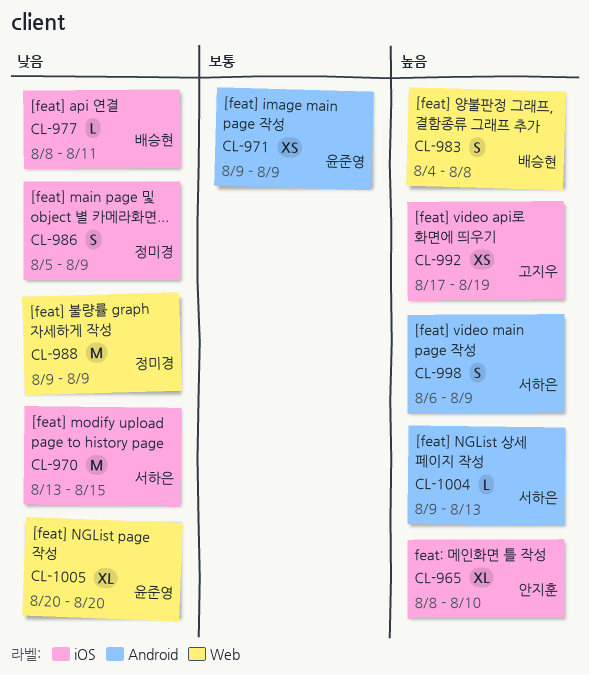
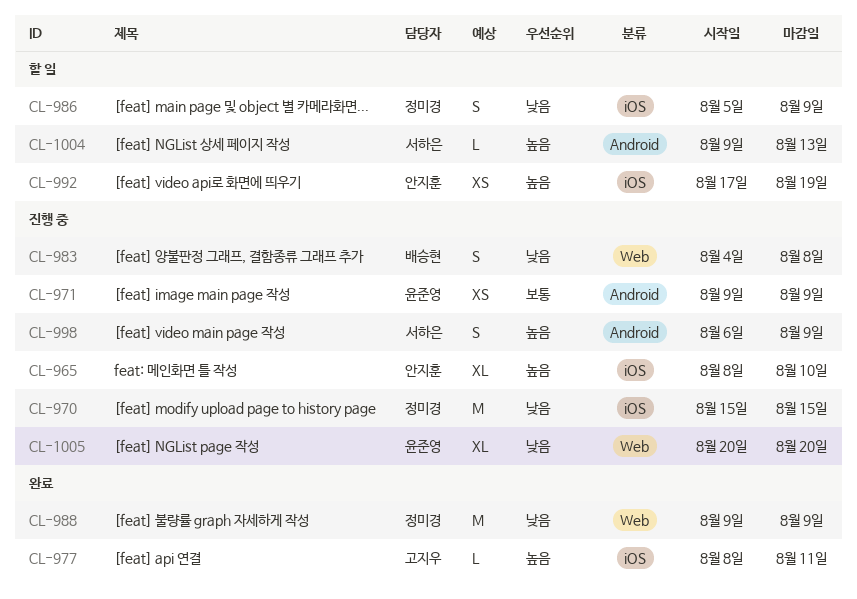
CL-970, owner: 서하은 -> 정미경
CL-970, start: Aug 13 -> Aug 15
CL-977, owner: 배승현 -> 고지우
CL-977, priority: 낮음 -> 높음
CL-983, priority: 높음 -> 낮음
CL-992, owner: 고지우 -> 안지훈

